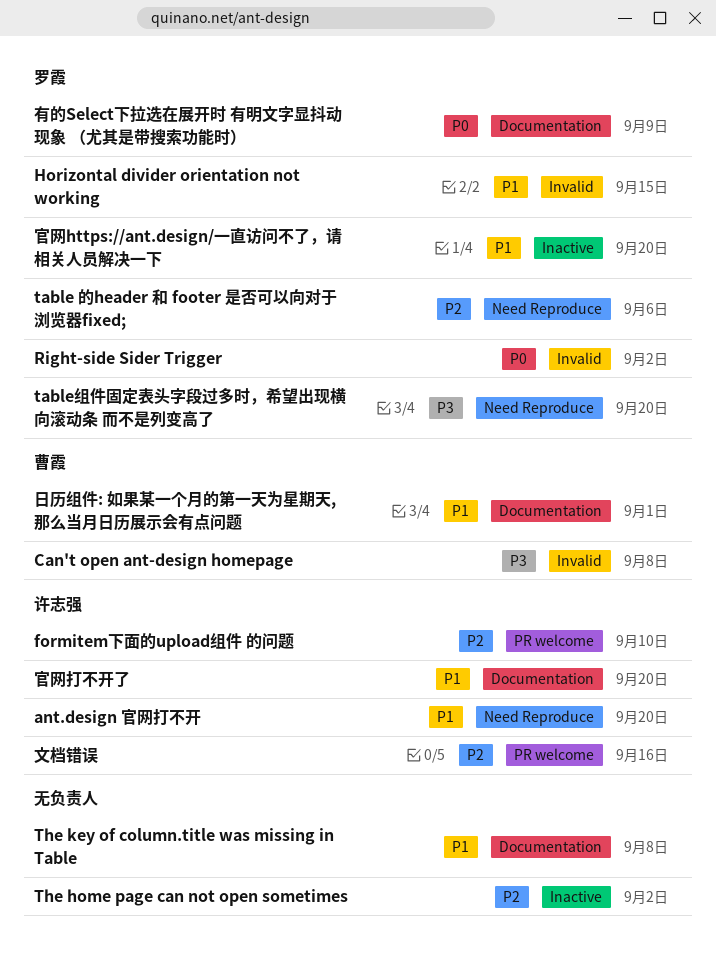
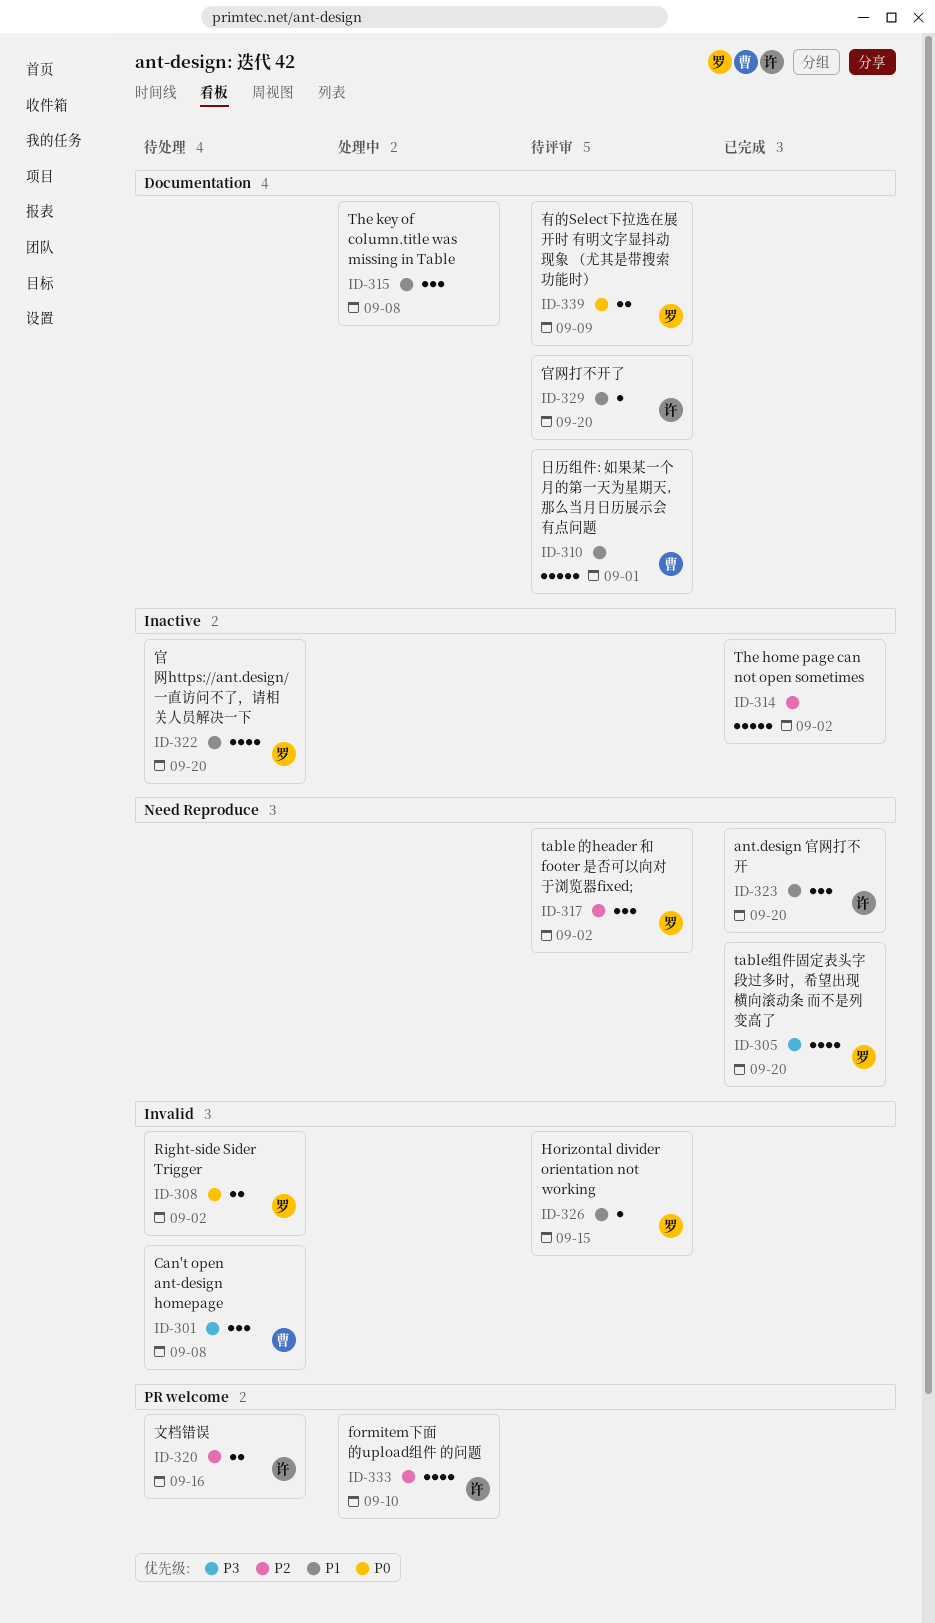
table 的header 和 footer 是否可以向对于浏览器fixed;, due: Sep 6 -> Sep 2

